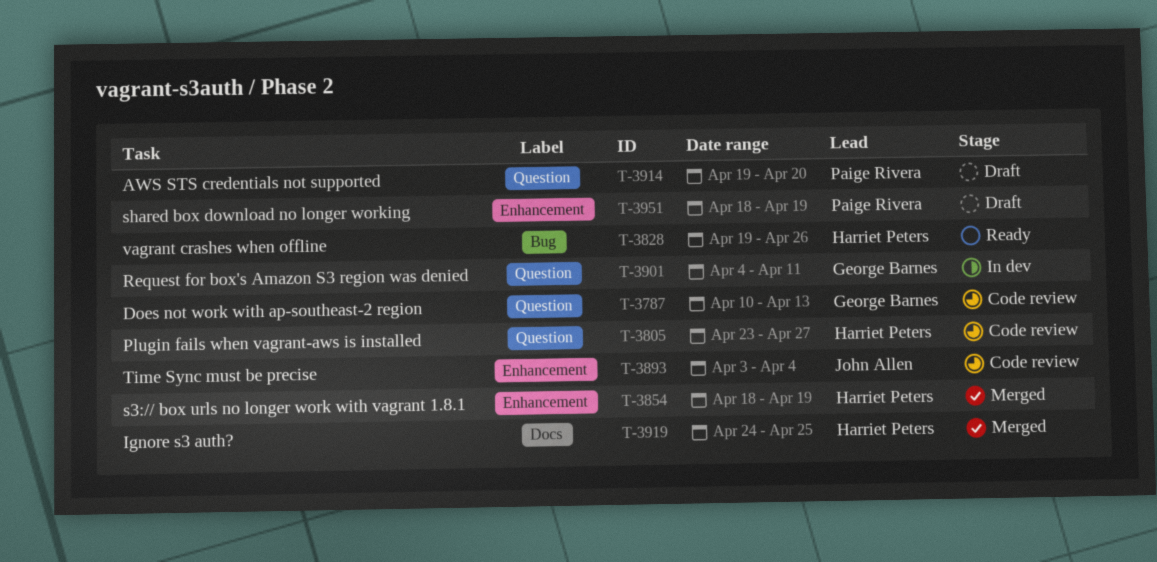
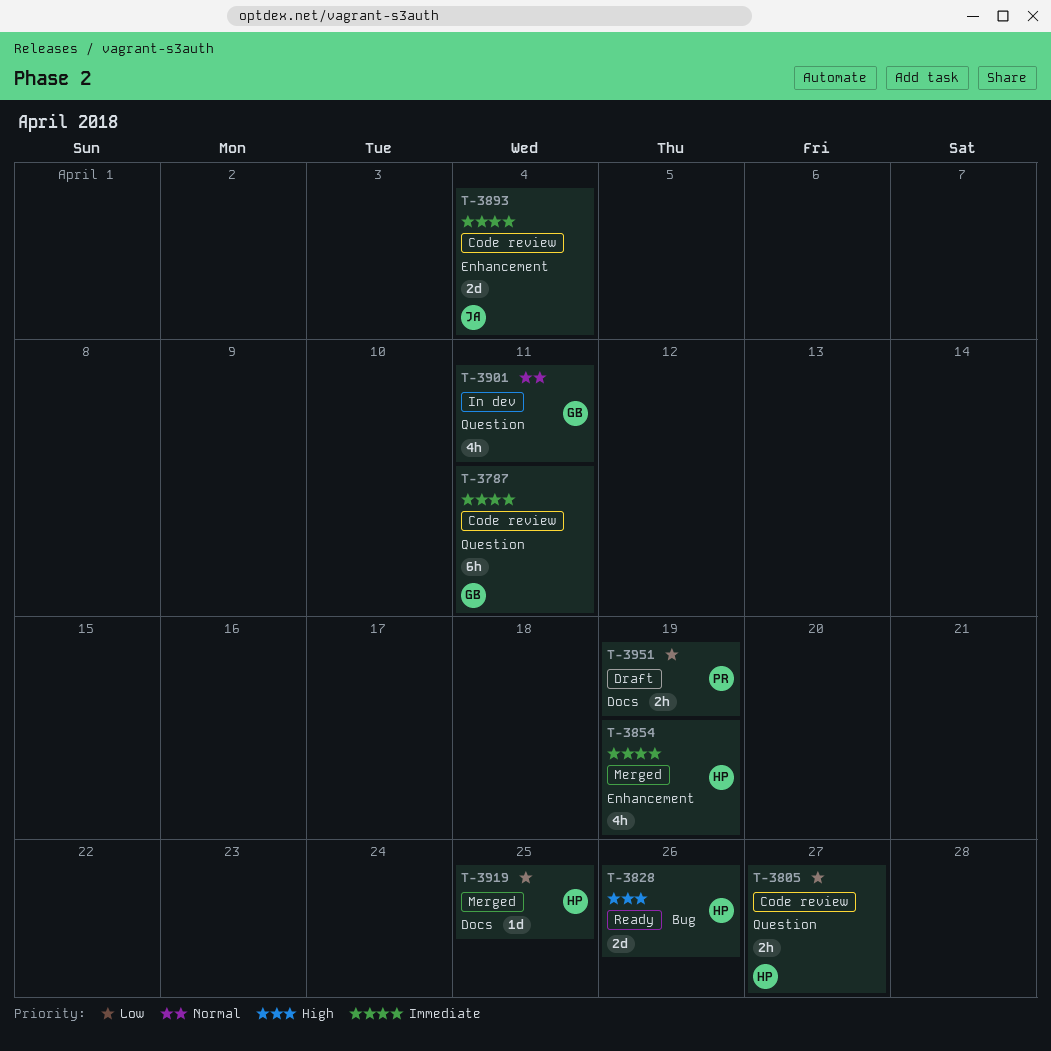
T-3787, due: Apr 13 -> Apr 11
T-3914: present -> none
T-3951, label: Enhancement -> Docs

